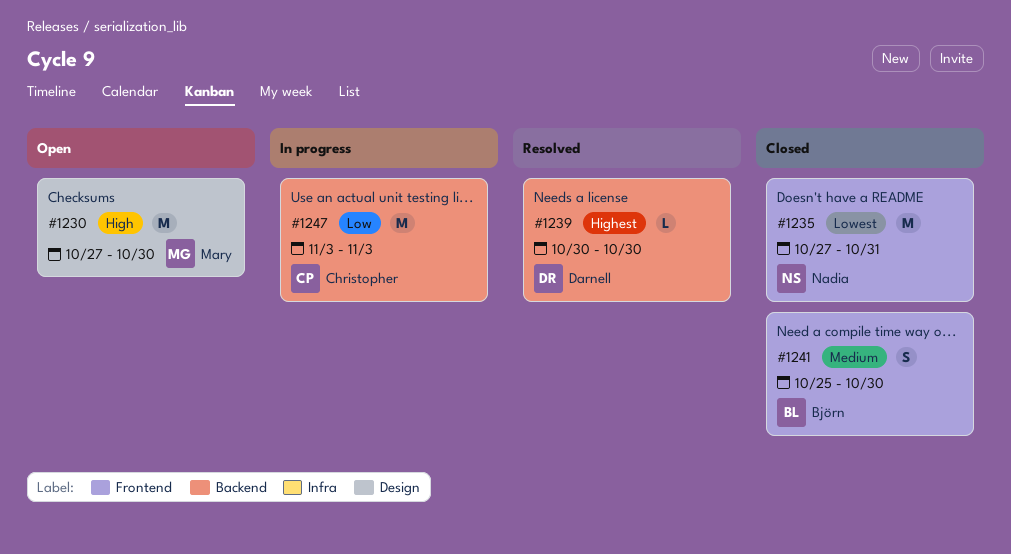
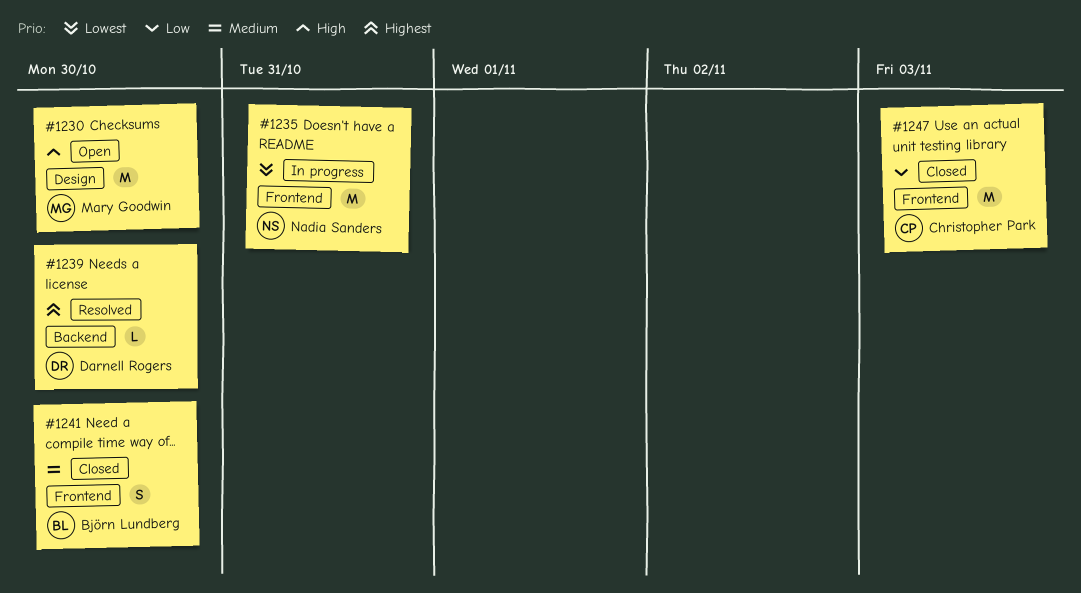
#1235, status: Closed -> In progress
#1247, status: In progress -> Closed
#1247, label: Backend -> Frontend

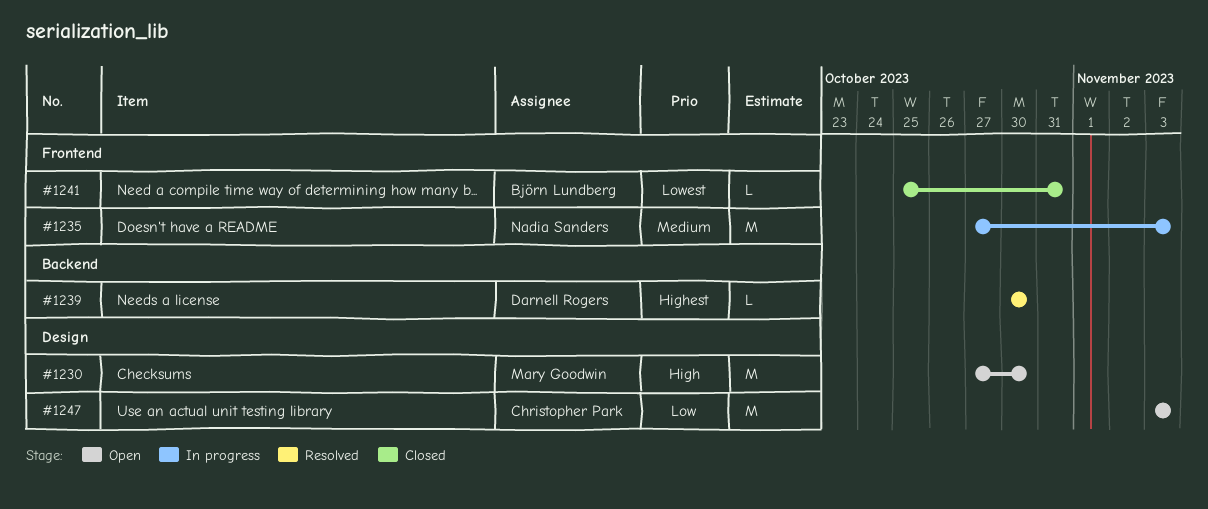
#1235, priority: Lowest -> Medium
#1235, due: Oct 31 -> Nov 3
#1241, priority: Medium -> Lowest
#1241, estimate: S -> L
#1241, due: Oct 30 -> Oct 31
#1247, status: Closed -> Open
#1247, label: Frontend -> Design

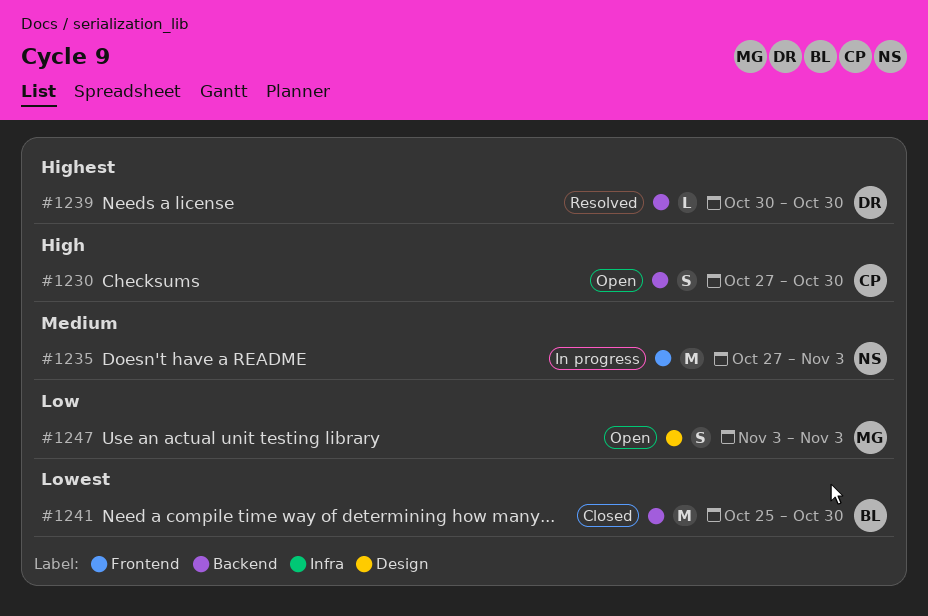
#1230, owner: Mary Goodwin -> Christopher Park
#1230, label: Design -> Backend
#1230, estimate: M -> S
#1241, label: Frontend -> Backend
#1241, estimate: L -> M
#1241, due: Oct 31 -> Oct 30
#1247, owner: Christopher Park -> Mary Goodwin
#1247, estimate: M -> S

